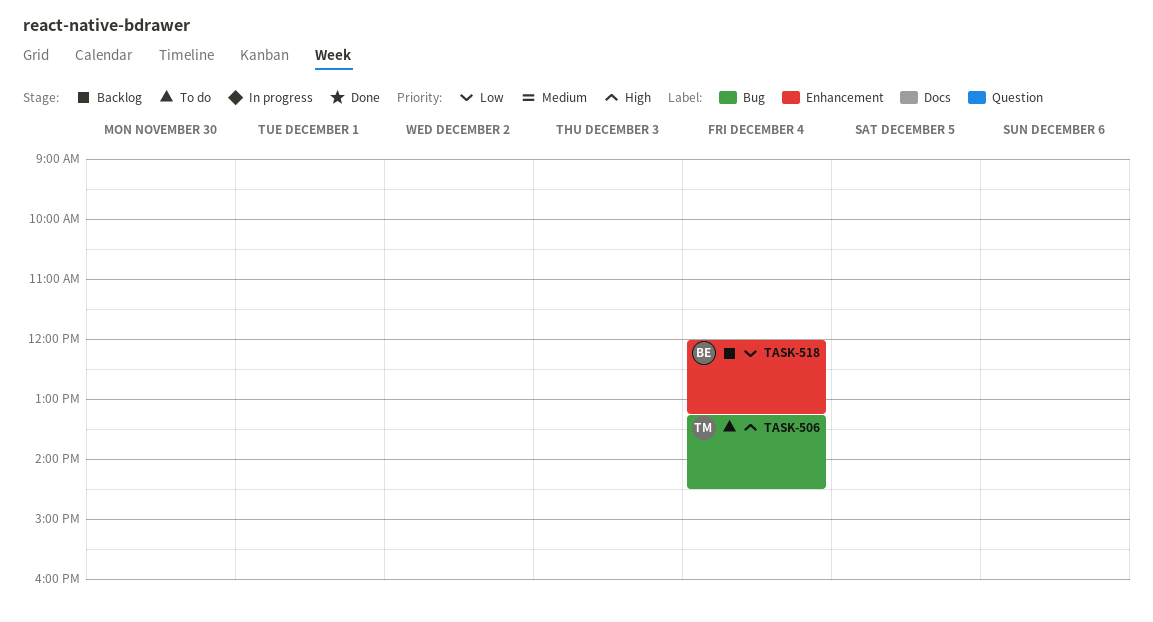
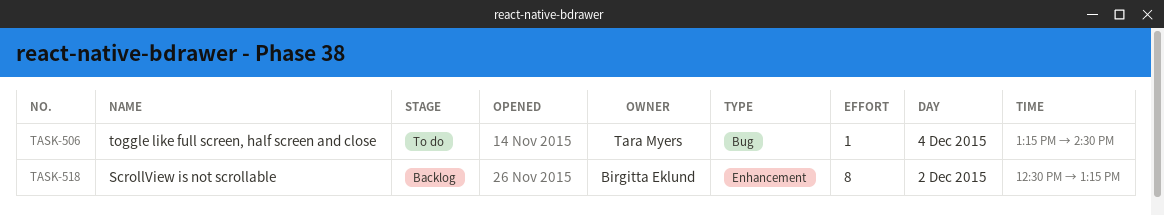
TASK-518, day: Dec 4 -> Dec 2
TASK-518, begins: 12:00 -> 12:30

